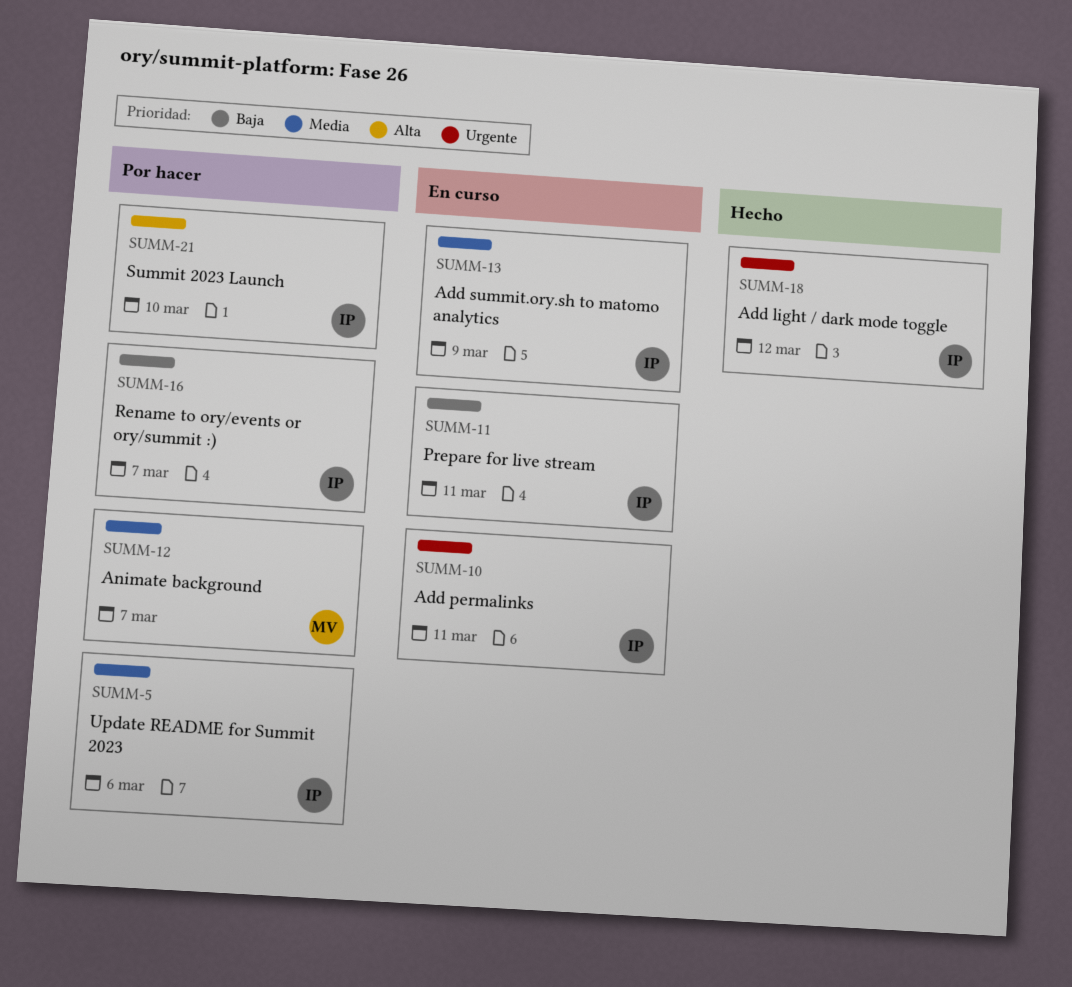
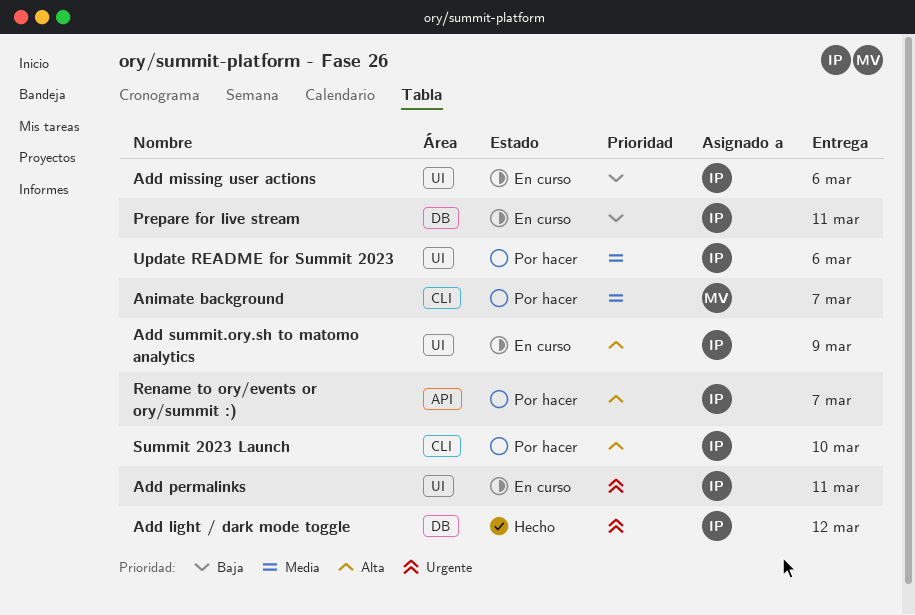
Add missing user actions: none -> present
Add summit.ory.sh to matomo analytics, priority: Media -> Alta
Rename to ory/events or ory/summit :), priority: Baja -> Alta

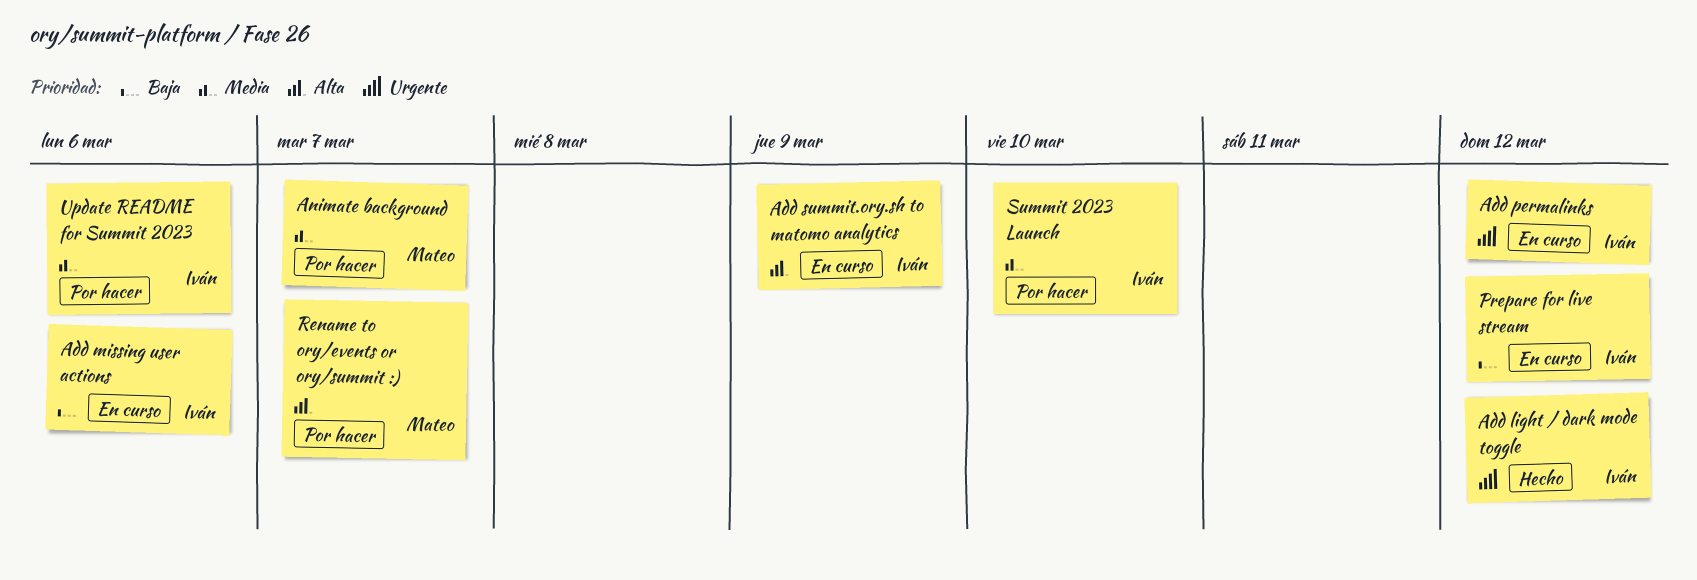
Add permalinks, due: Mar 11 -> Mar 12
Prepare for live stream, due: Mar 11 -> Mar 12
Rename to ory/events or ory/summit :), owner: Iván -> Mateo
Summit 2023 Launch, priority: Alta -> Media

